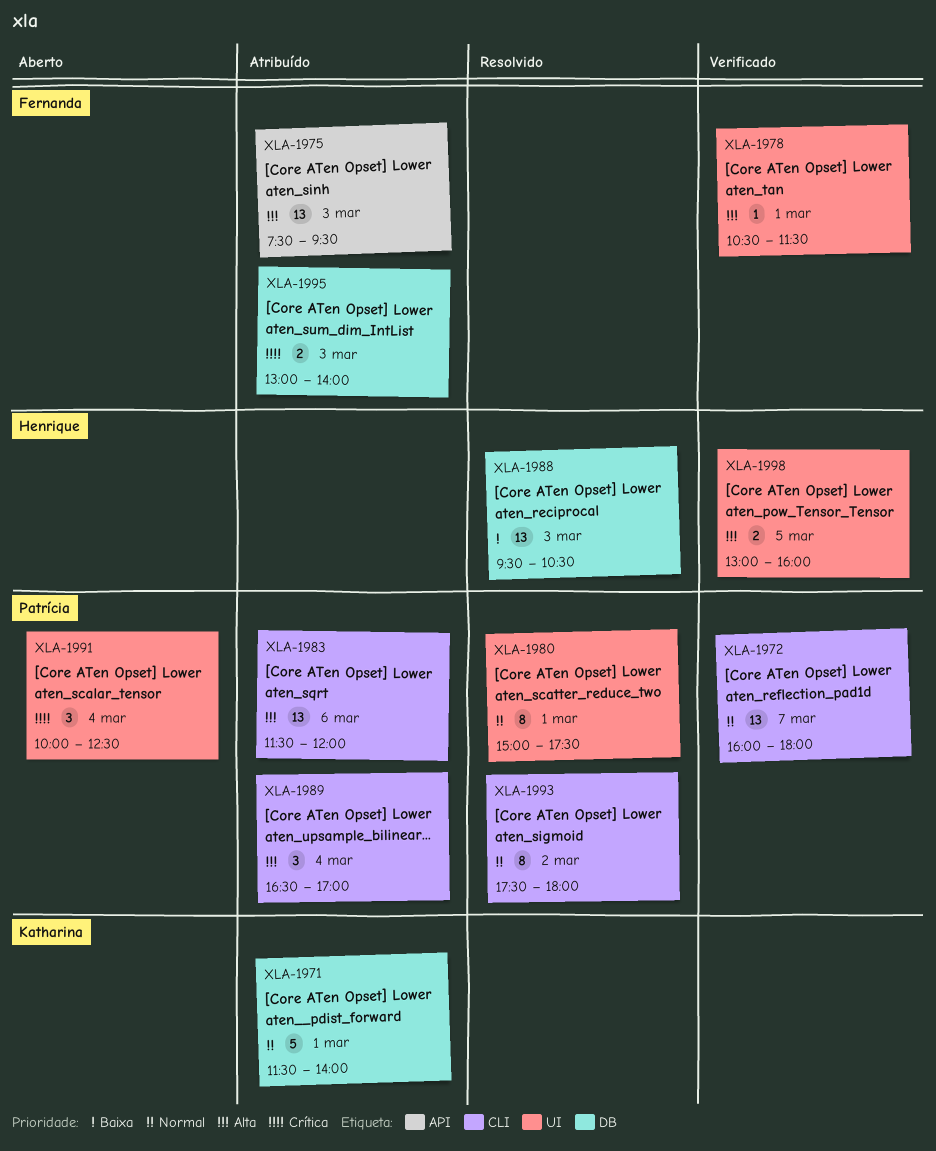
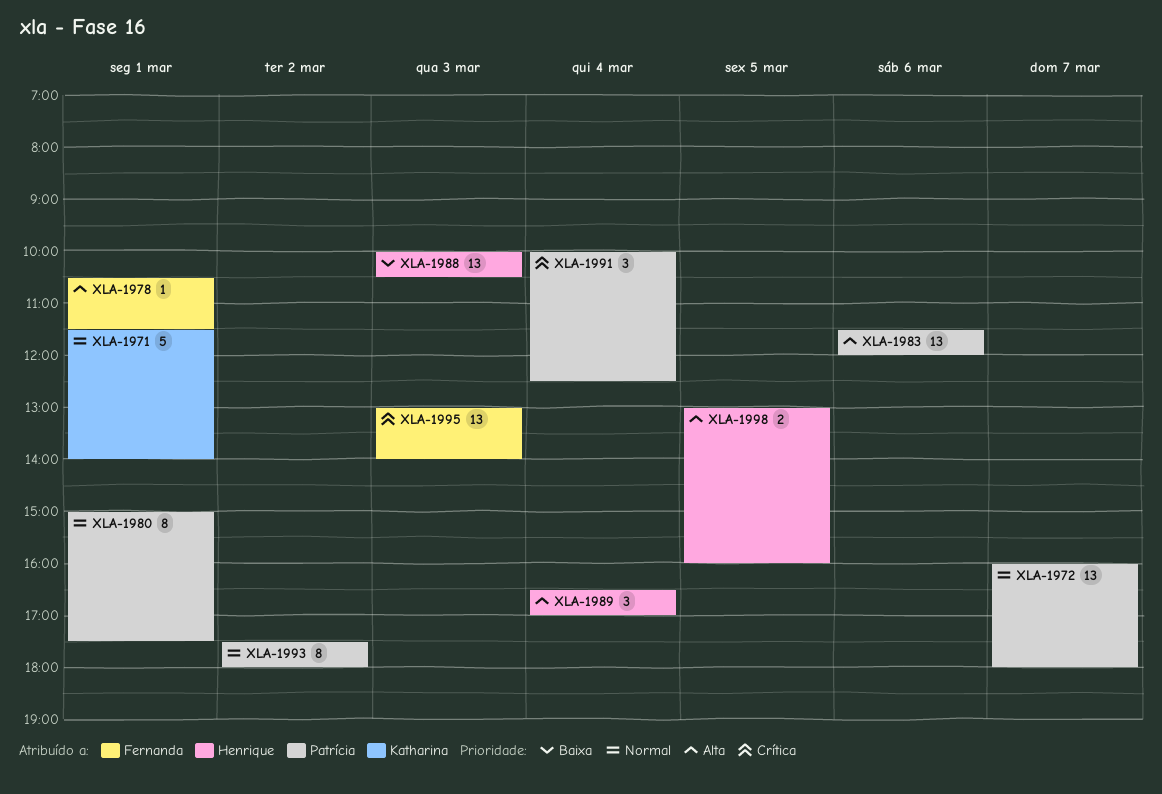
XLA-1975: present -> none
XLA-1988, begins: 09:30 -> 10:00
XLA-1989, owner: Patrícia -> Henrique
XLA-1995, estimate: 2 -> 13

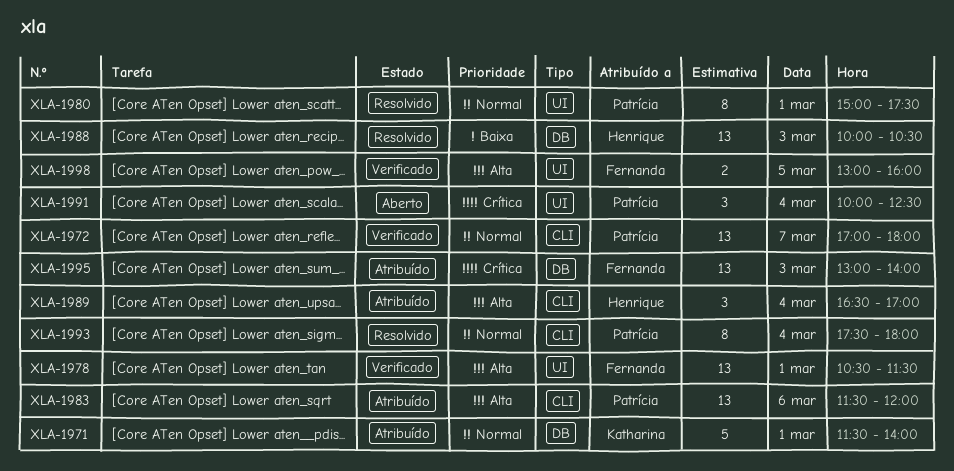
XLA-1972, begins: 16:00 -> 17:00
XLA-1978, estimate: 1 -> 13
XLA-1993, day: Mar 2 -> Mar 4
XLA-1998, owner: Henrique -> Fernanda

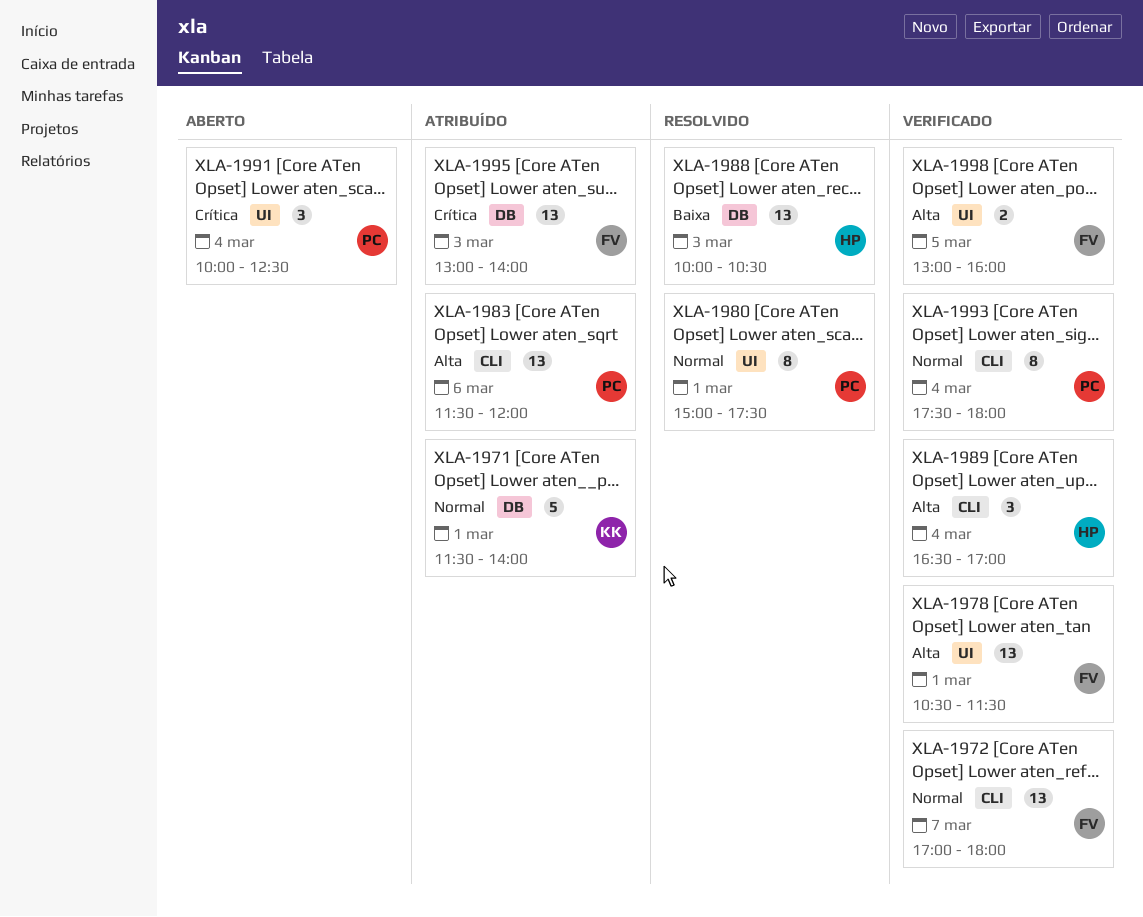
XLA-1972, owner: Patrícia -> Fernanda
XLA-1989, status: Atribuído -> Verificado
XLA-1993, status: Resolvido -> Verificado

